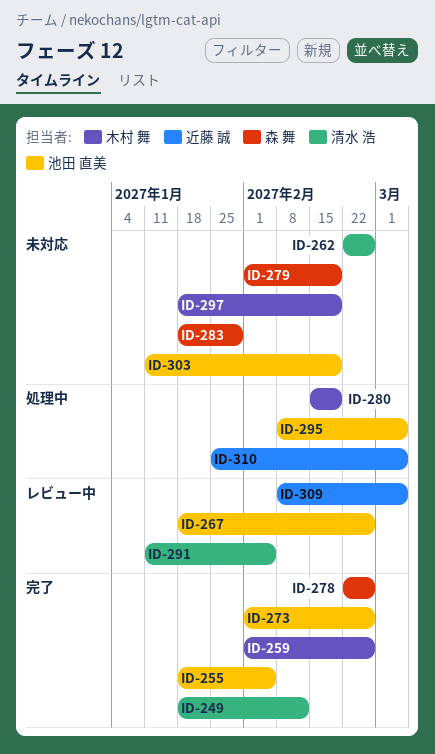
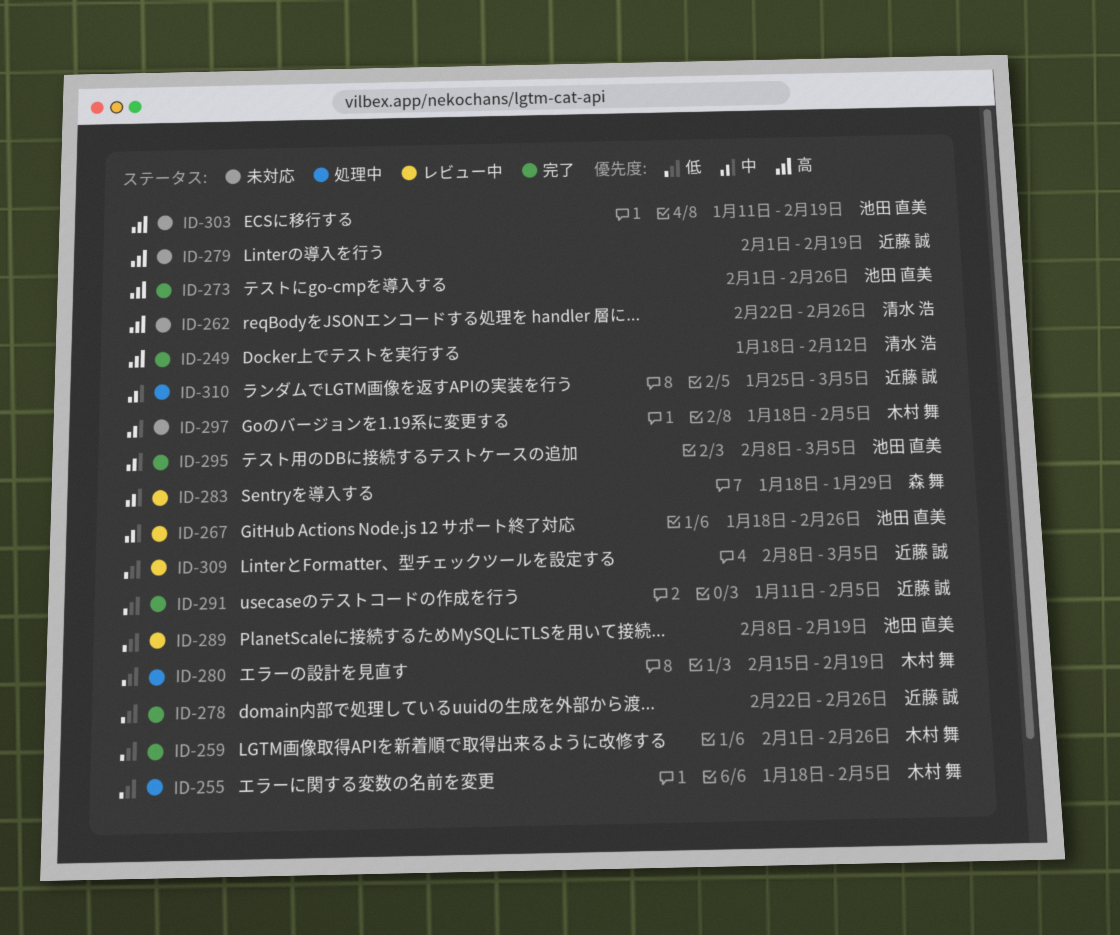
ID-255, status: 完了 -> 処理中
ID-255, owner: 池田 直美 -> 木村 舞
ID-278, owner: 森 舞 -> 近藤 誠
ID-279, owner: 森 舞 -> 近藤 誠
ID-283, status: 未対応 -> レビュー中
ID-289: none -> present
ID-291, status: レビュー中 -> 完了
ID-291, owner: 清水 浩 -> 近藤 誠
ID-295, status: 処理中 -> 完了
ID-297, due: Feb 19 -> Feb 5

